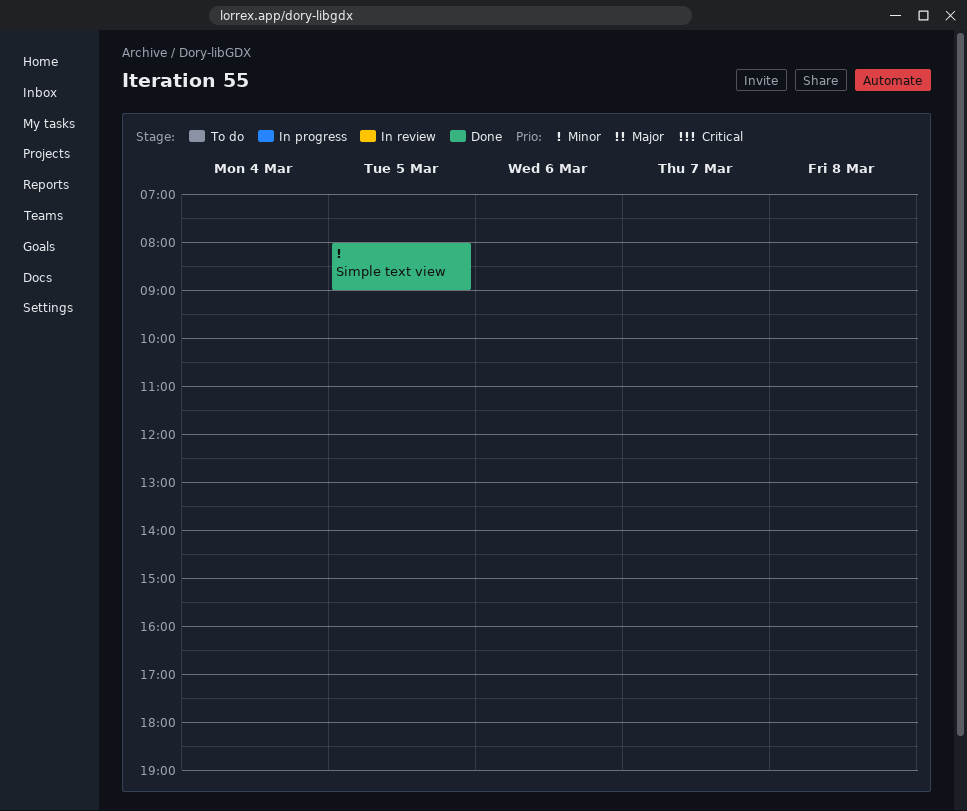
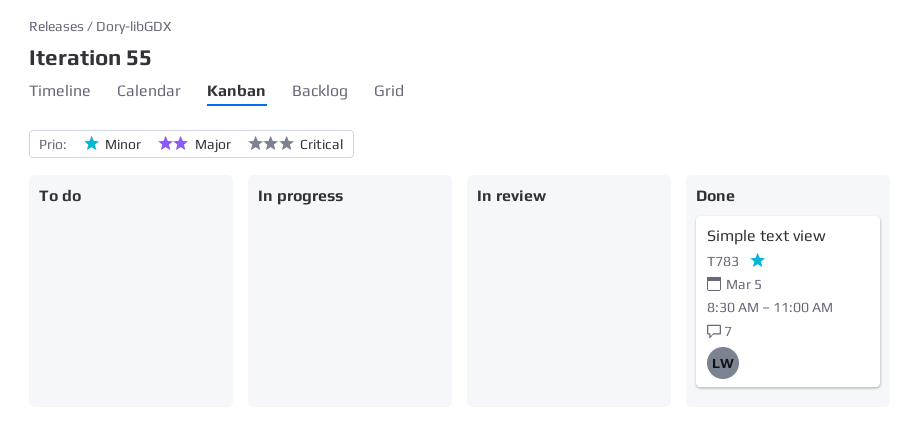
Simple text view, begins: 08:00 -> 08:30
Simple text view, ends: 09:00 -> 11:00

